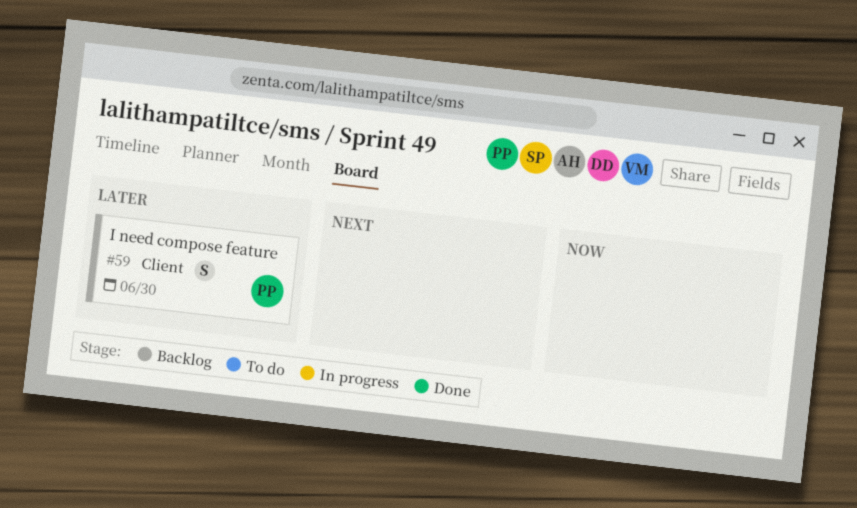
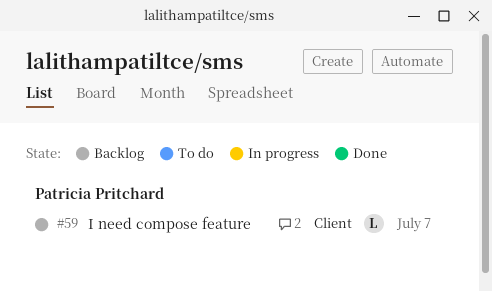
#59, estimate: S -> L
#59, due: Jun 30 -> Jul 7

